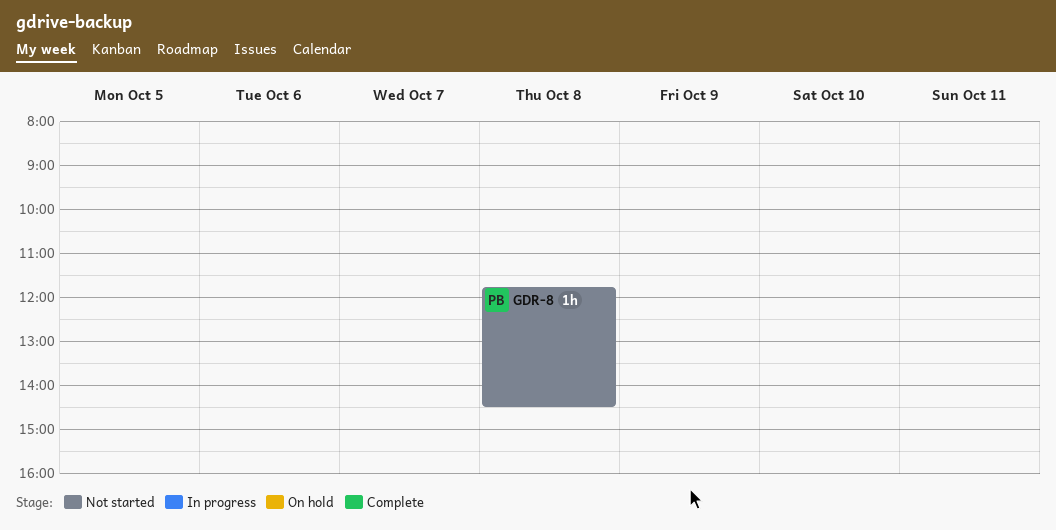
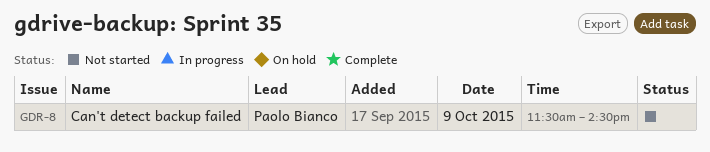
GDR-8, day: Oct 8 -> Oct 9
GDR-8, begins: 11:45 -> 11:30

